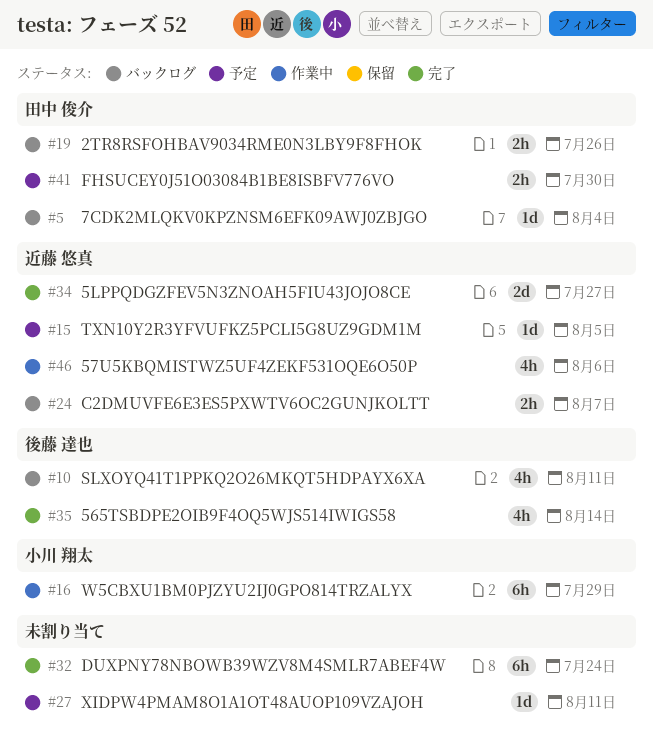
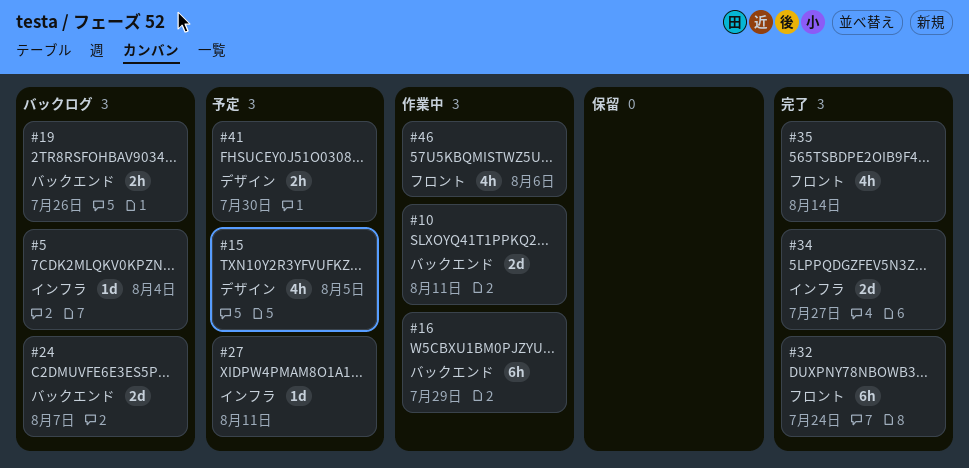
#10, status: バックログ -> 作業中
#10, estimate: 4h -> 2d
#15, estimate: 1d -> 4h
#24, estimate: 2h -> 2d

